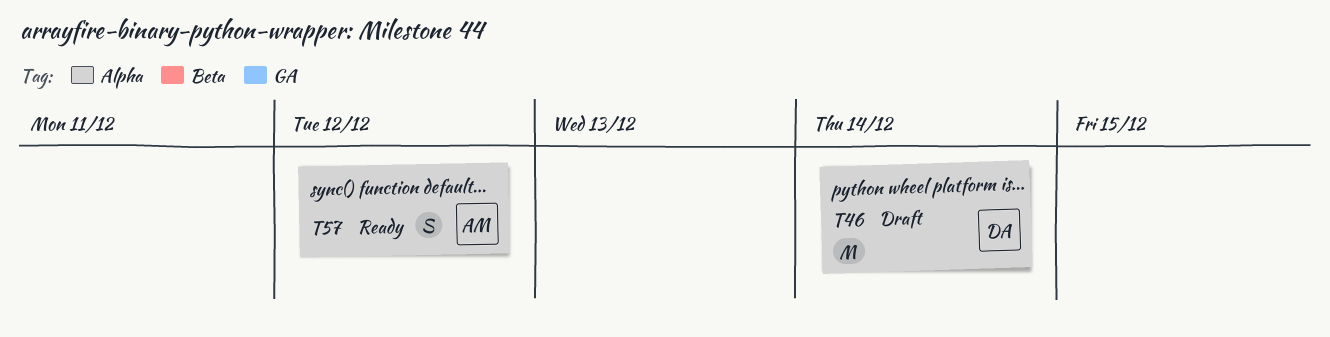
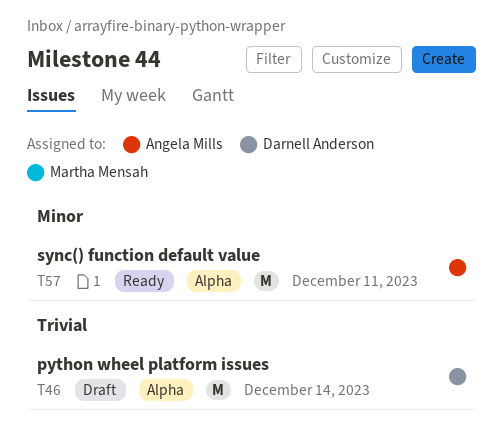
T57, estimate: S -> M
T57, due: Dec 12 -> Dec 11

